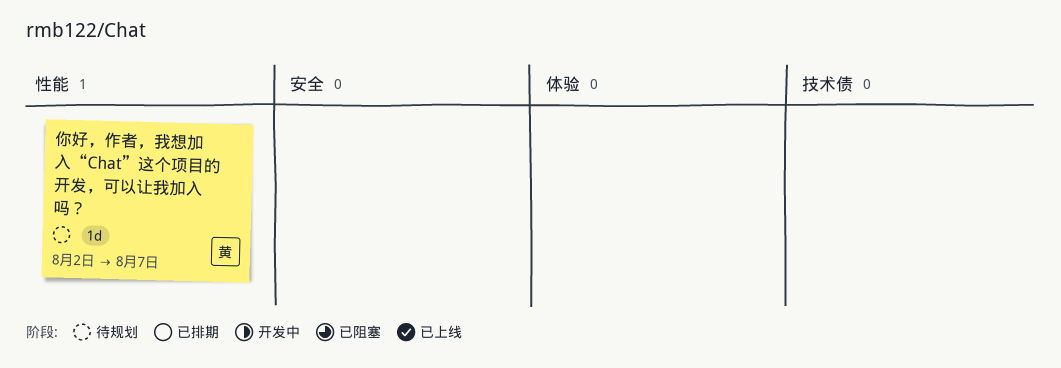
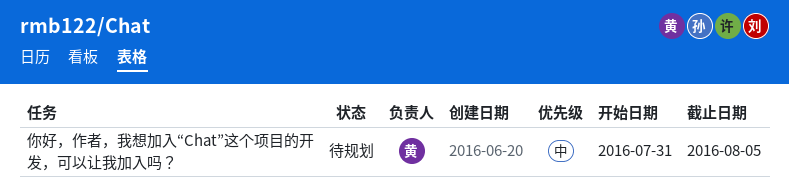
你好，作者，我想加入“Chat”这个项目的开发，可以让我加入吗？, start: Aug 2 -> Jul 31
你好，作者，我想加入“Chat”这个项目的开发，可以让我加入吗？, due: Aug 7 -> Aug 5

